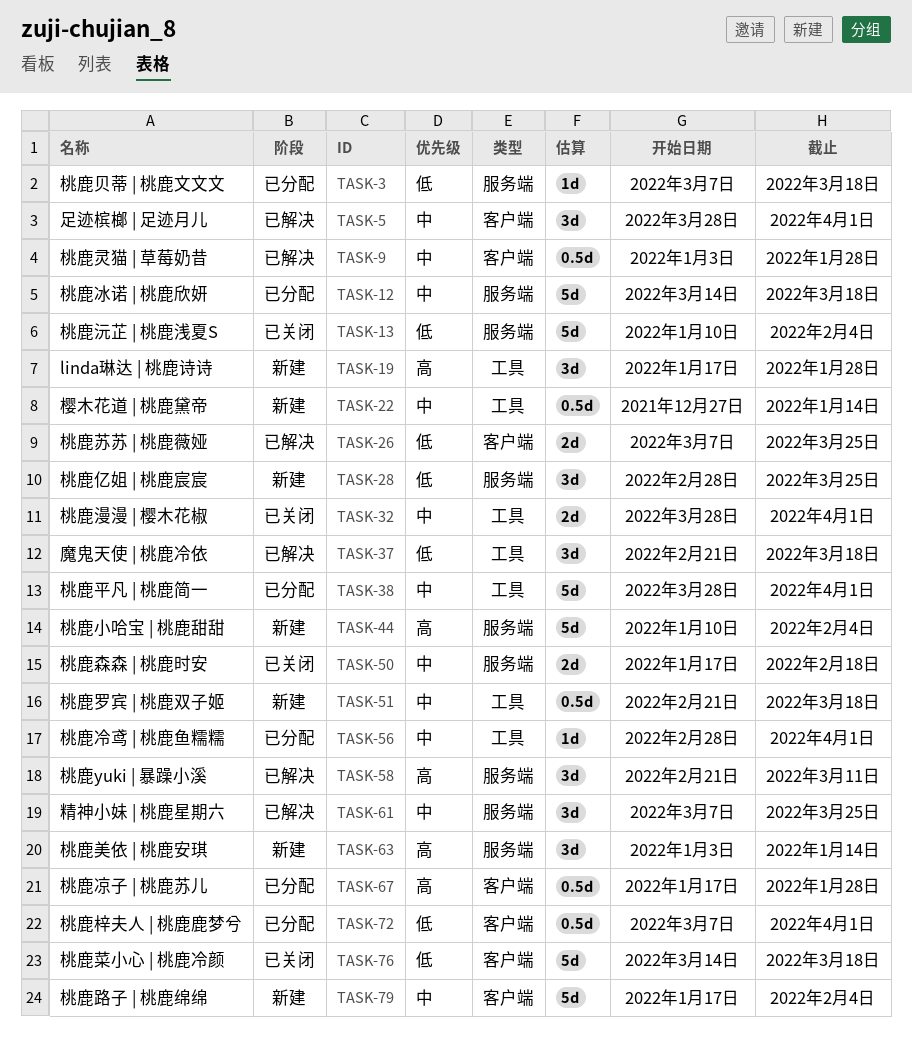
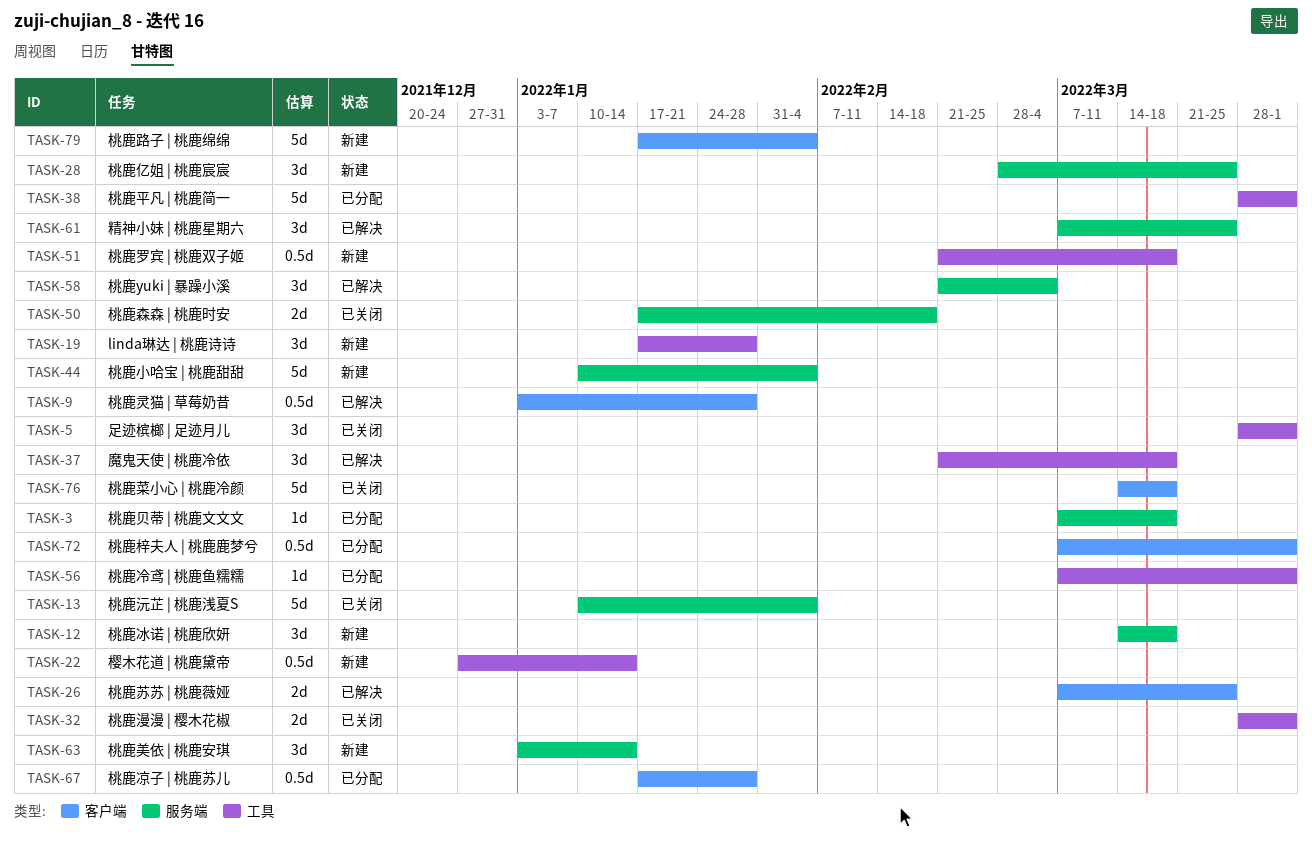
TASK-5, status: 已解决 -> 已关闭
TASK-5, label: 客户端 -> 工具
TASK-12, status: 已分配 -> 新建
TASK-12, estimate: 5d -> 3d
TASK-56, start: Feb 28 -> Mar 7
TASK-58, due: Mar 11 -> Mar 4

